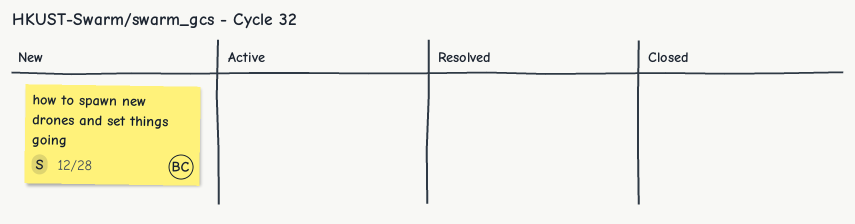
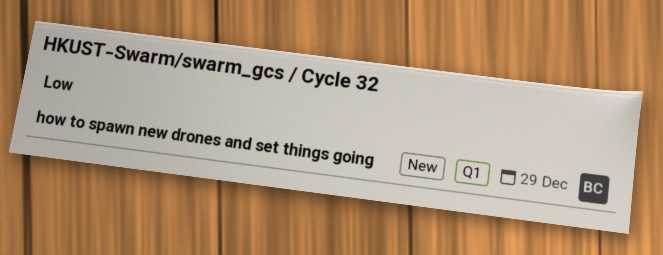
how to spawn new drones and set things going, due: Dec 28 -> Dec 29

